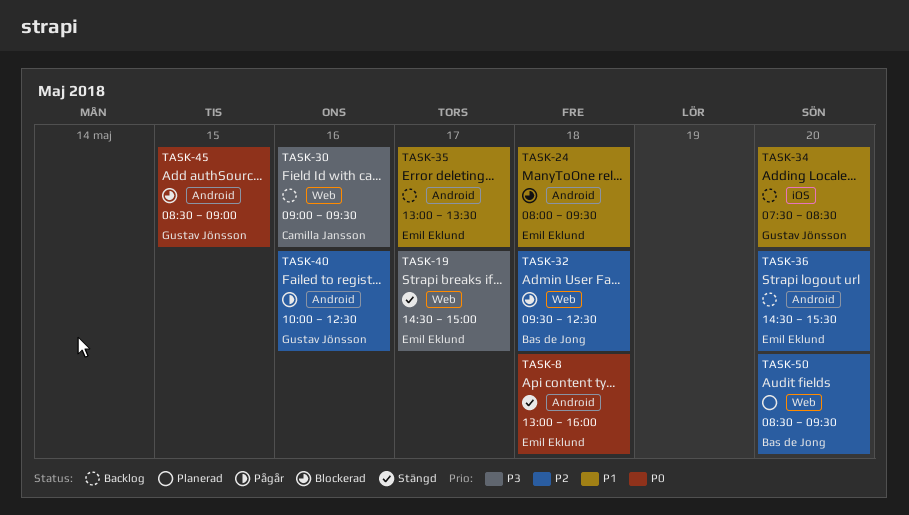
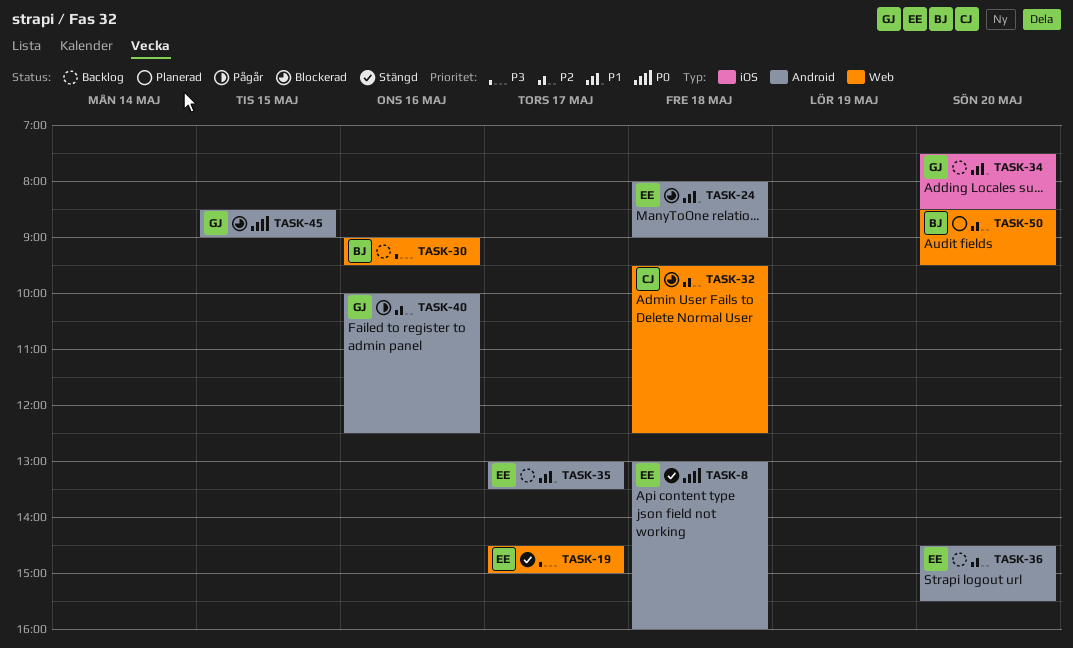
TASK-24, ends: 09:30 -> 09:00
TASK-30, owner: Camilla Jansson -> Bas de Jong
TASK-32, owner: Bas de Jong -> Camilla Jansson

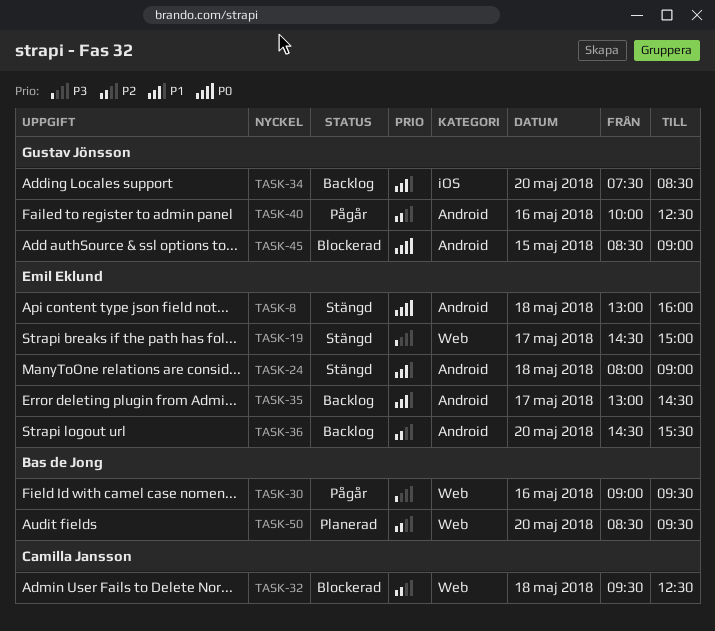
TASK-24, status: Blockerad -> Stängd
TASK-30, status: Backlog -> Pågår
TASK-35, ends: 13:30 -> 14:30

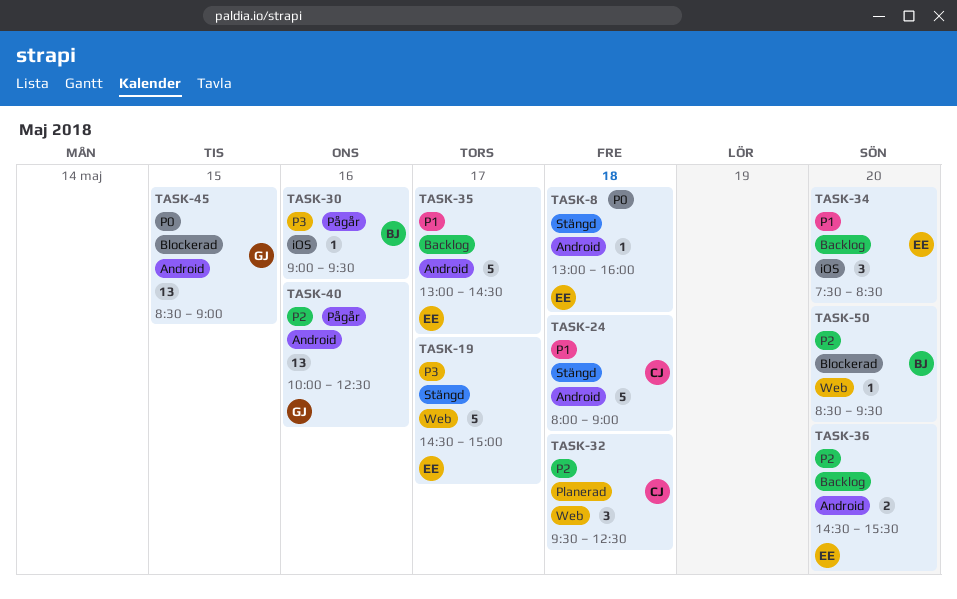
TASK-24, owner: Emil Eklund -> Camilla Jansson
TASK-30, label: Web -> iOS
TASK-32, status: Blockerad -> Planerad
TASK-34, owner: Gustav Jönsson -> Emil Eklund
TASK-50, status: Planerad -> Blockerad

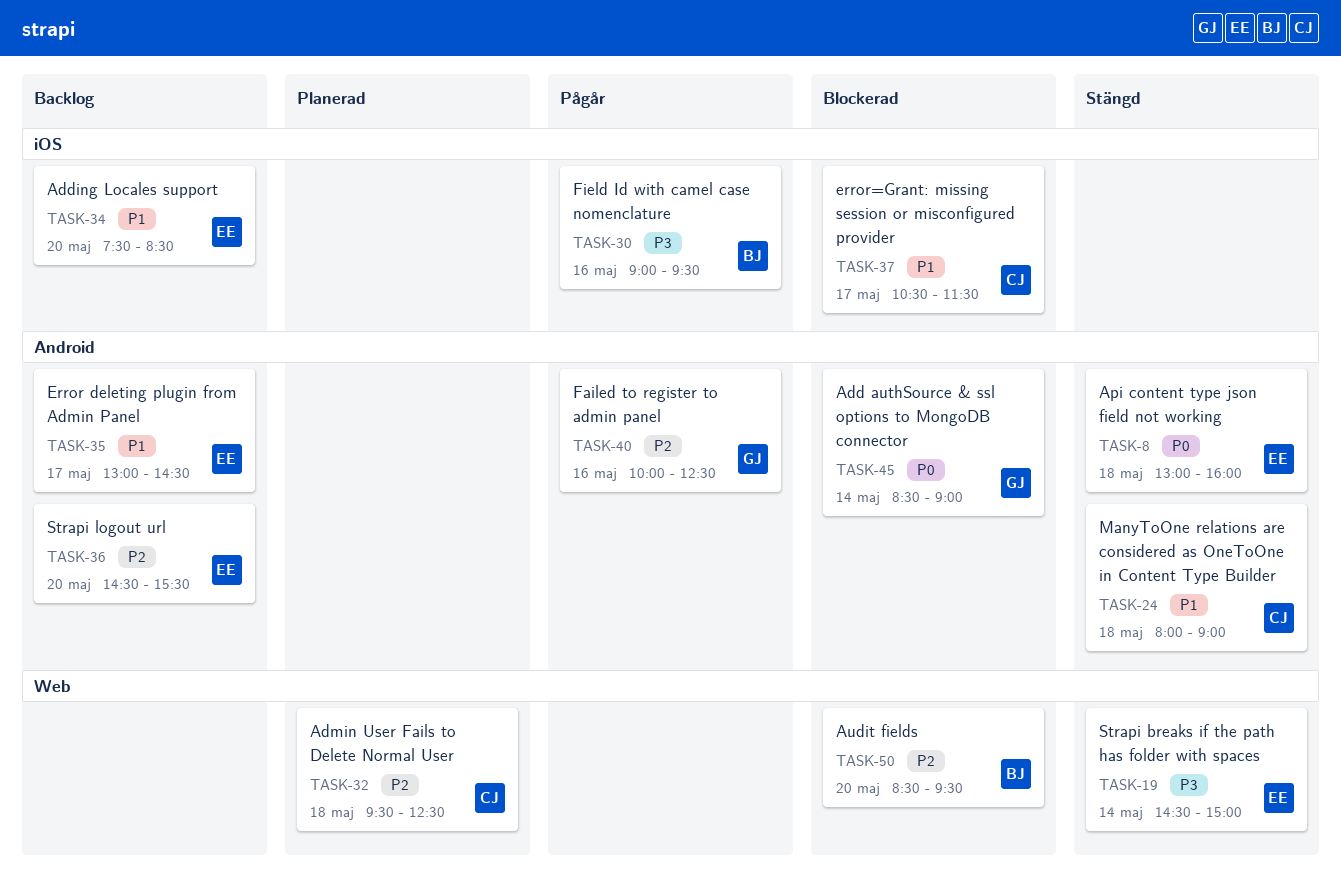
TASK-19, day: May 17 -> May 14
TASK-37: none -> present
TASK-45, day: May 15 -> May 14

